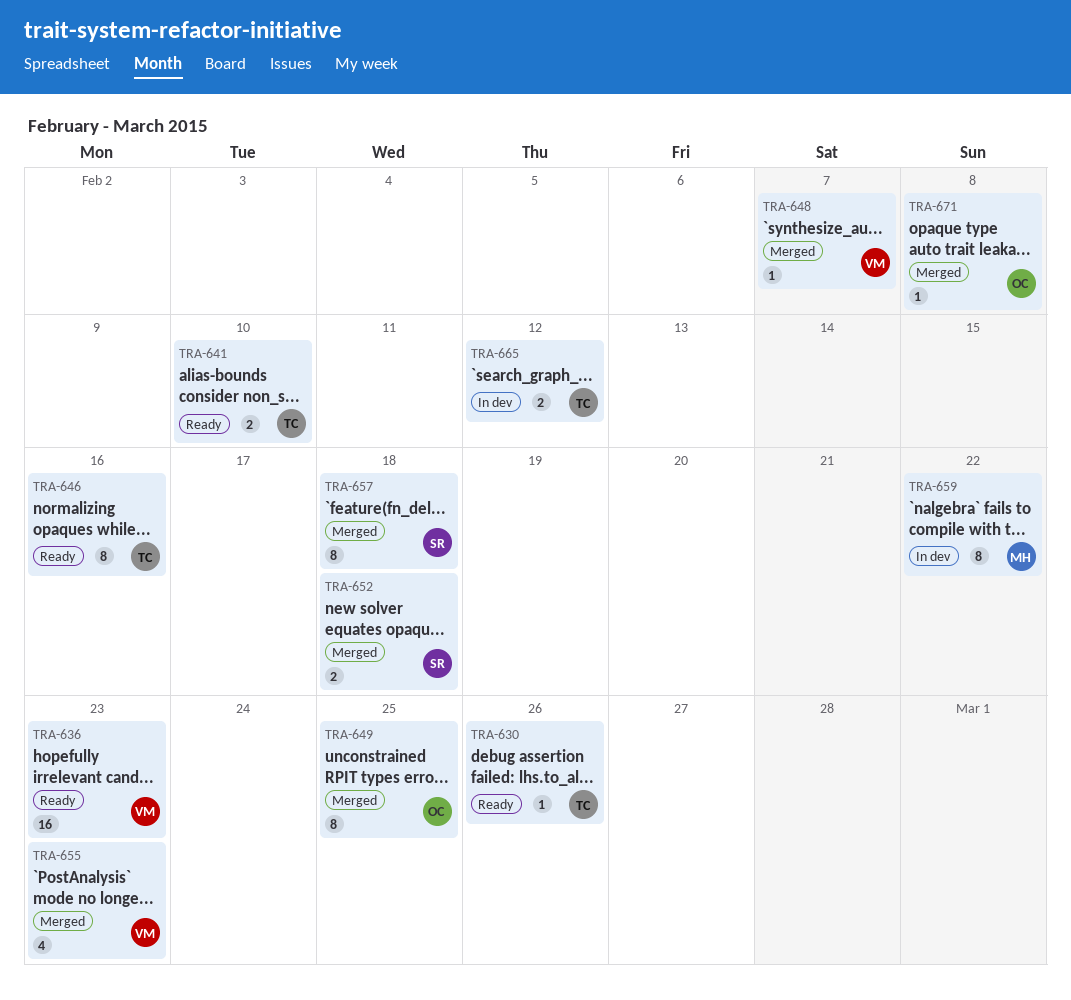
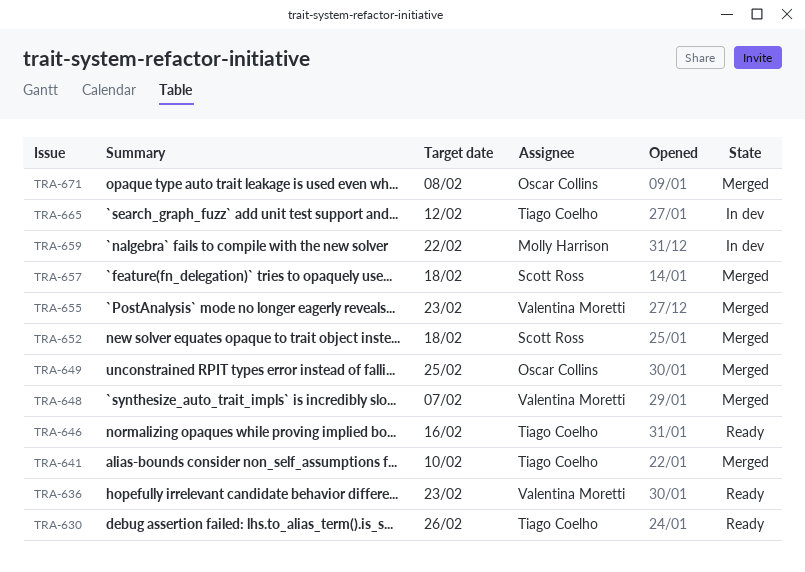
TRA-641, status: Ready -> Merged

